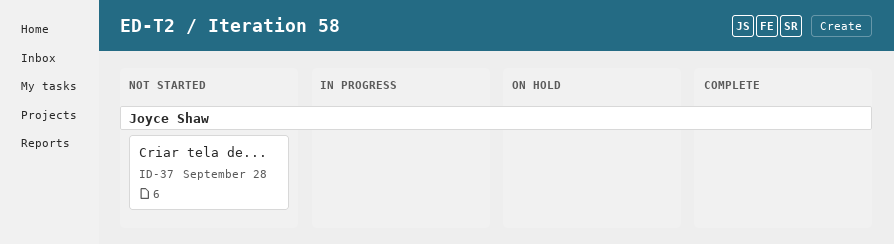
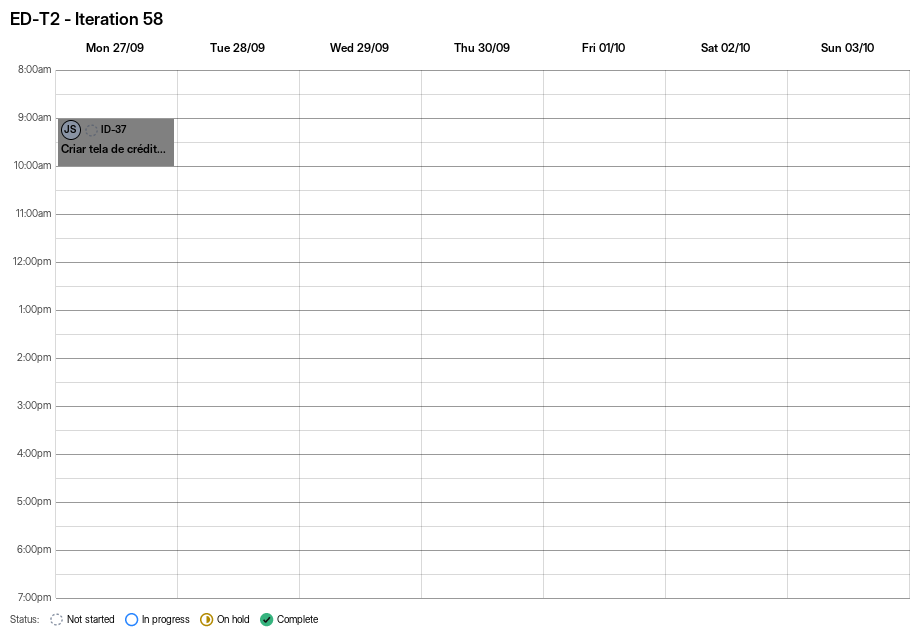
ID-37, day: Sep 28 -> Sep 27

